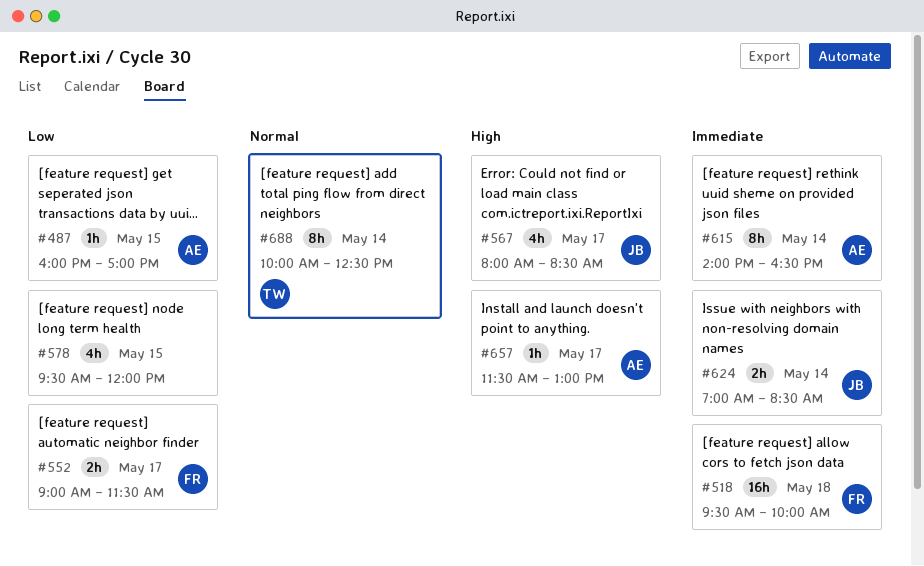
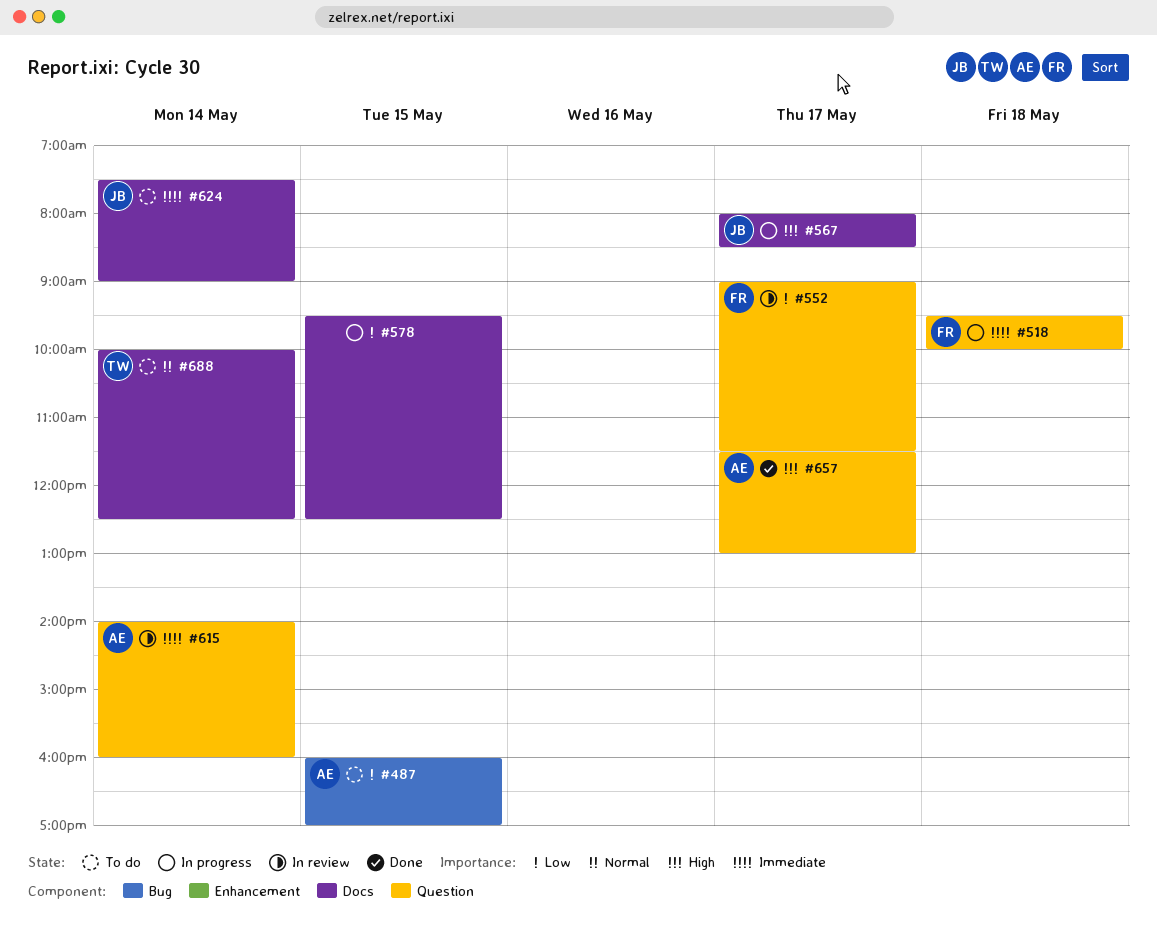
#578, ends: 12:00 -> 12:30
#615, ends: 16:30 -> 16:00
#624, begins: 07:00 -> 07:30
#624, ends: 08:30 -> 09:00

